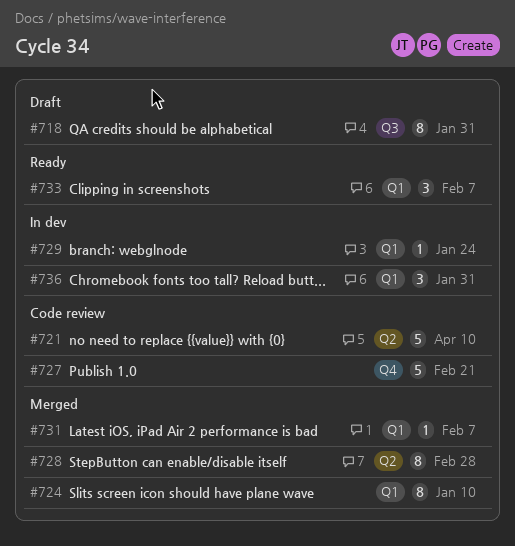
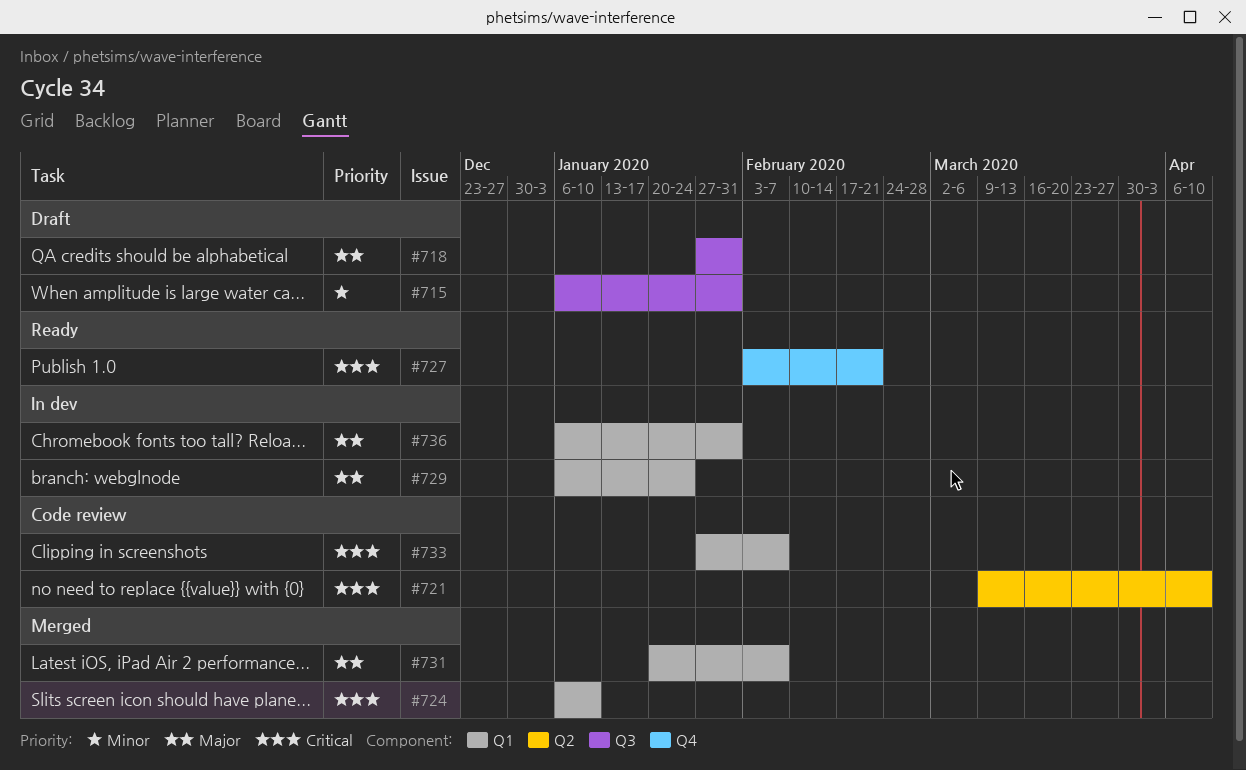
#715: none -> present
#727, status: Code review -> Ready
#728: present -> none
#733, status: Ready -> Code review

